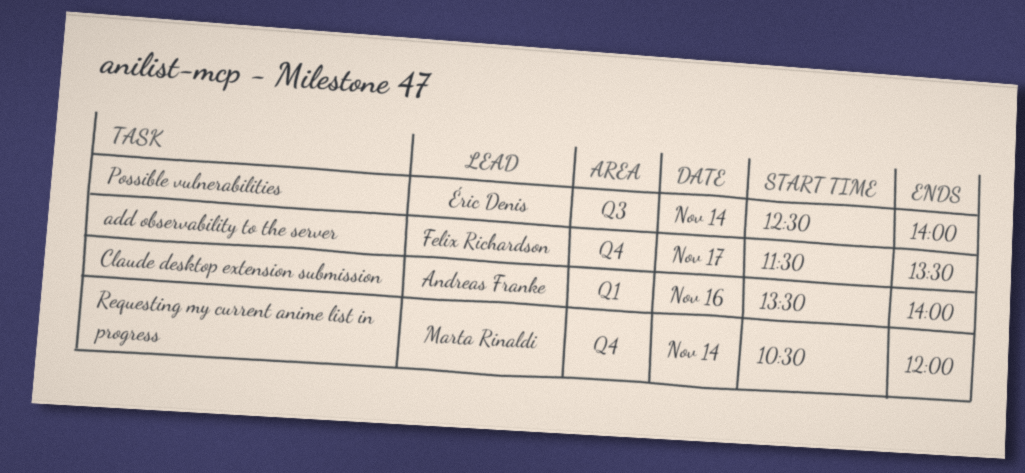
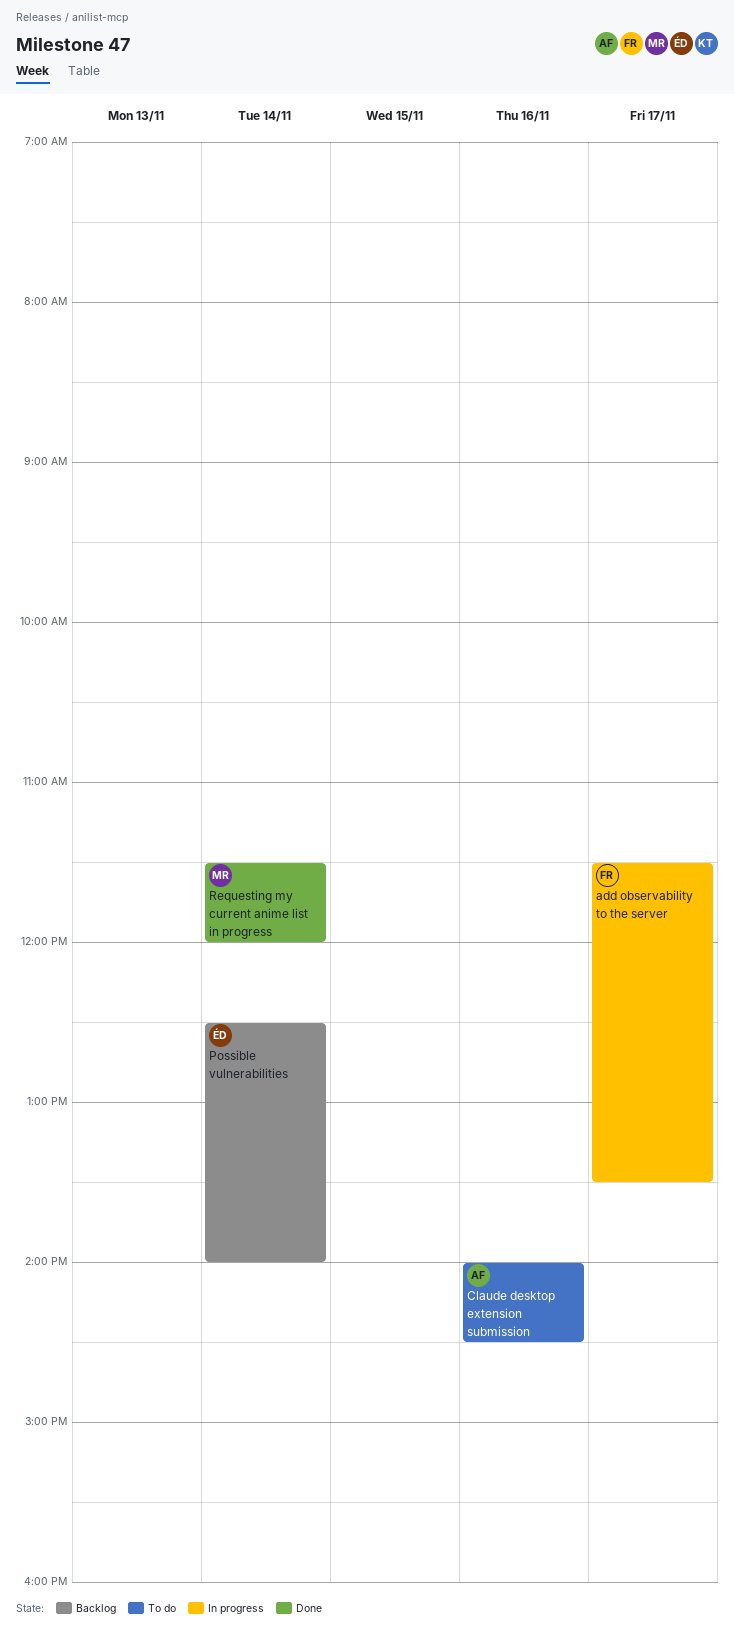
Claude desktop extension submission, begins: 13:30 -> 14:00
Claude desktop extension submission, ends: 14:00 -> 14:30
Requesting my current anime list in progress, begins: 10:30 -> 11:30

